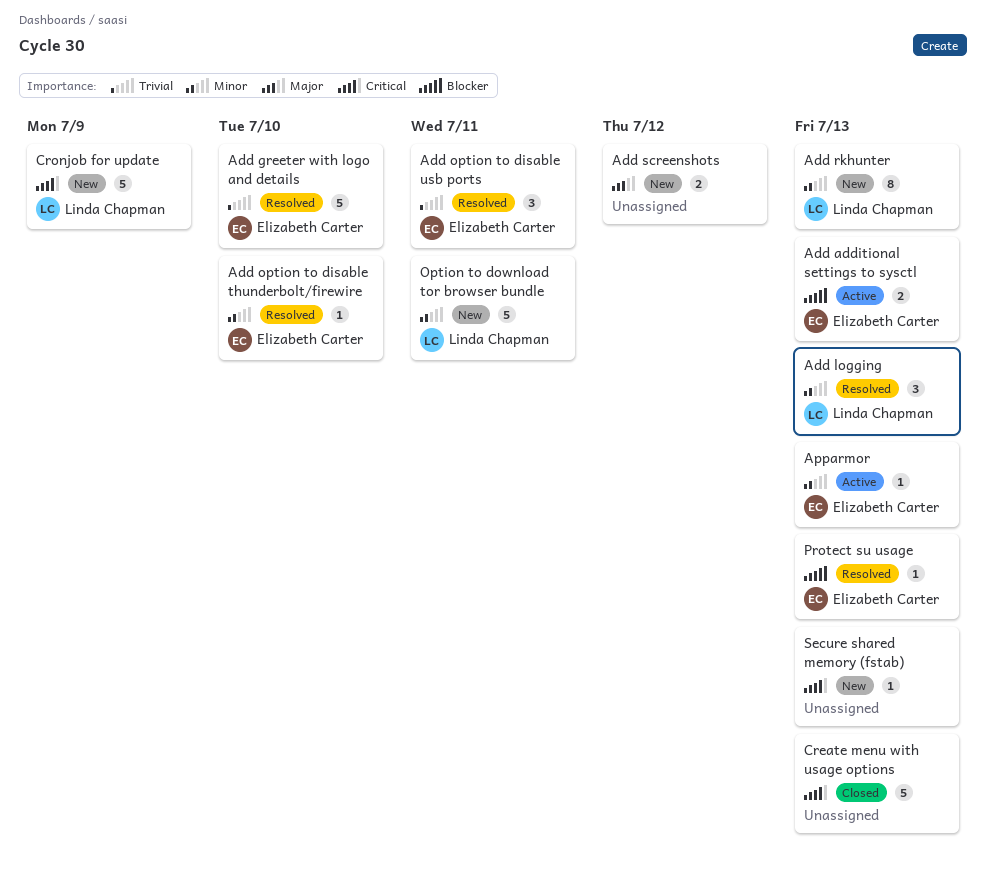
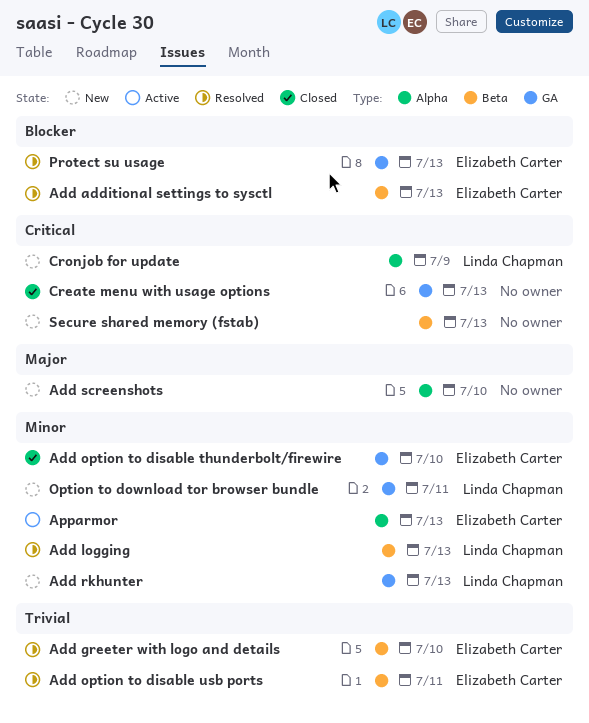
Add additional settings to sysctl, status: Active -> Resolved
Add option to disable thunderbolt/firewire, status: Resolved -> Closed
Add screenshots, due: Jul 12 -> Jul 10

